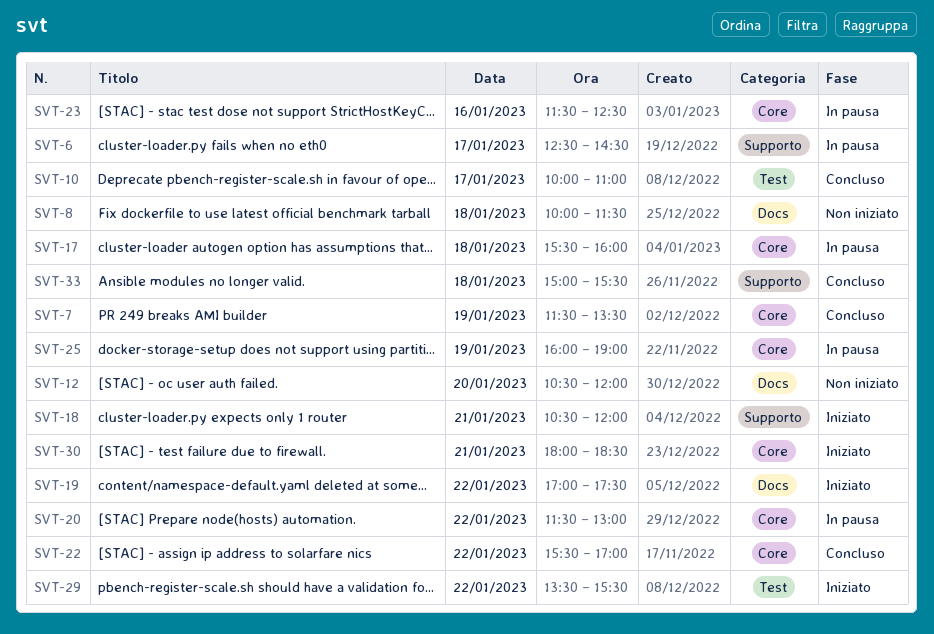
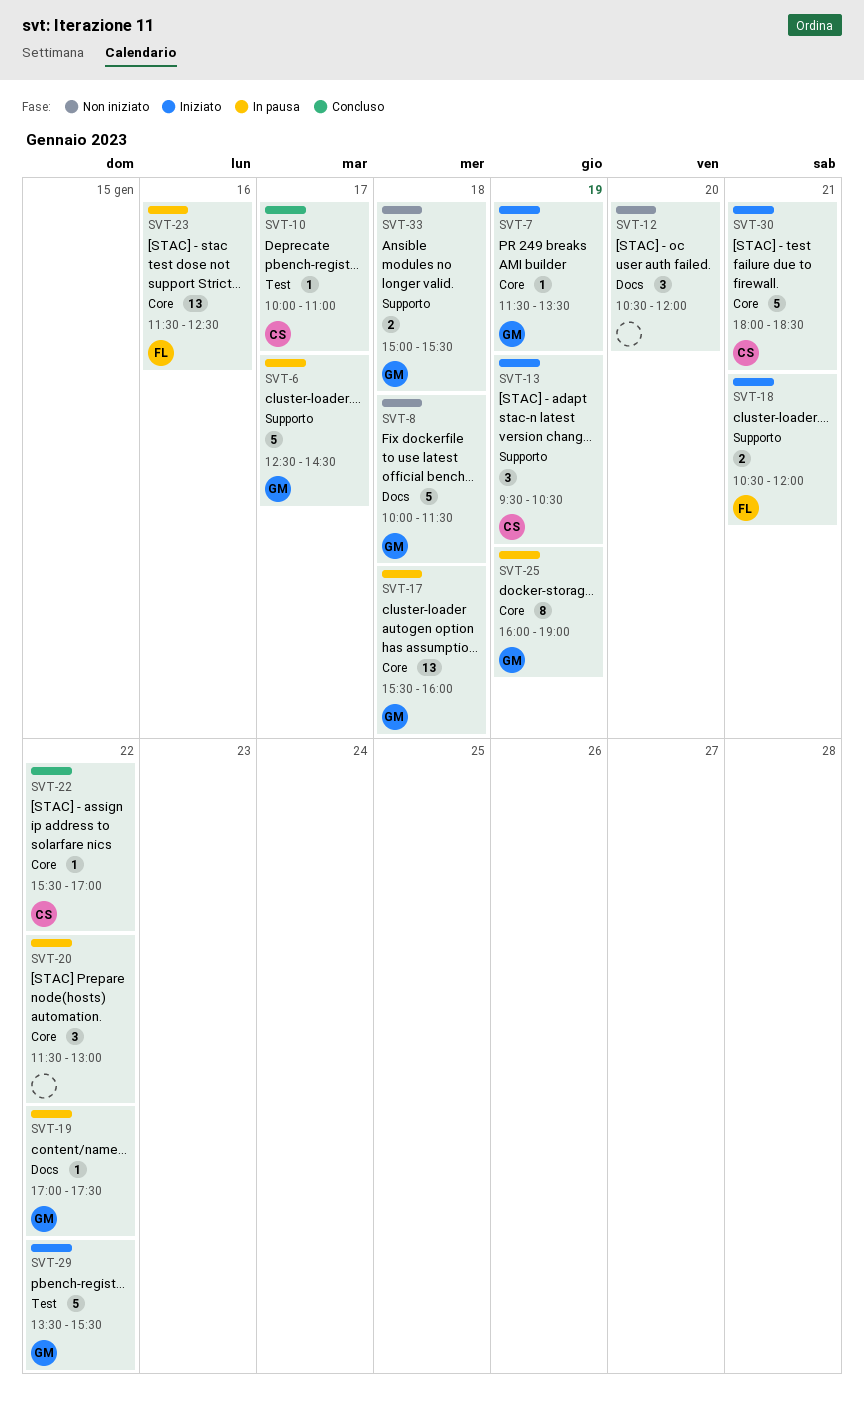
SVT-7, status: Concluso -> Iniziato
SVT-13: none -> present
SVT-19, status: Iniziato -> In pausa
SVT-33, status: Concluso -> Non iniziato

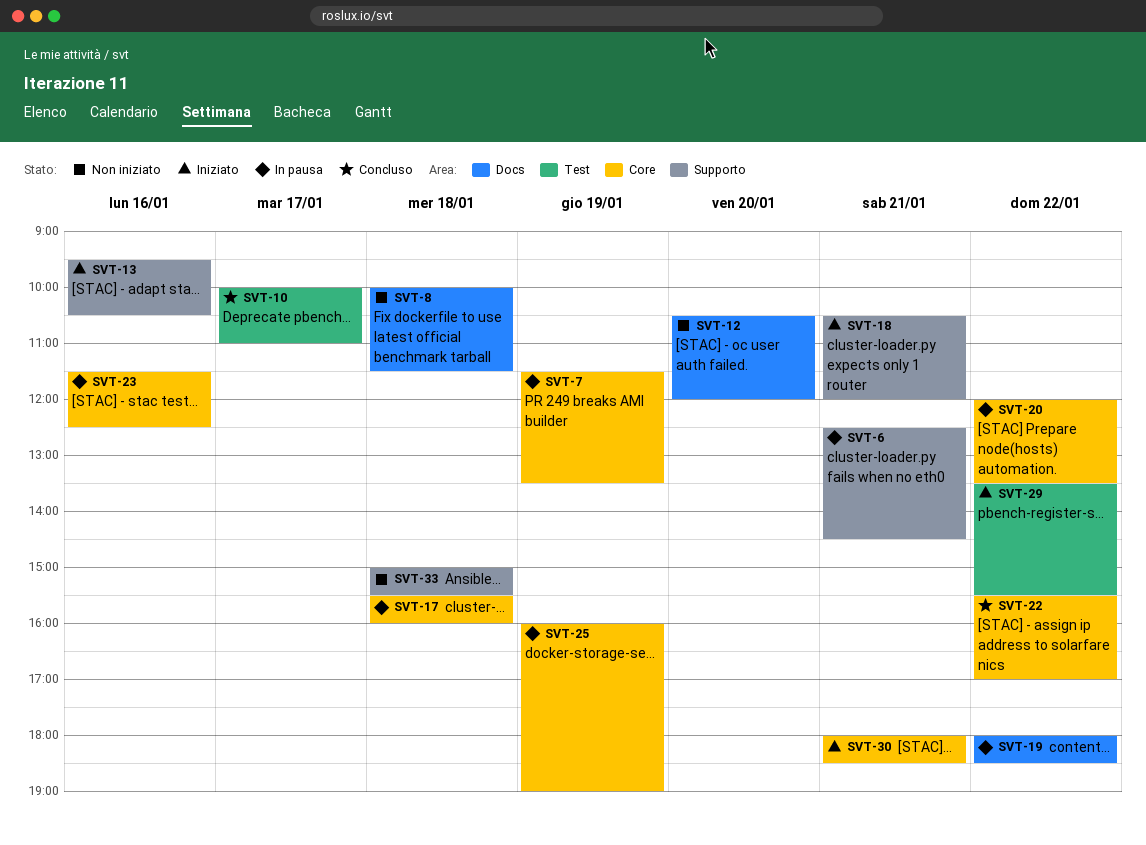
SVT-6, day: Jan 17 -> Jan 21
SVT-7, status: Iniziato -> In pausa
SVT-13, day: Jan 19 -> Jan 16
SVT-19, begins: 17:00 -> 18:00
SVT-19, ends: 17:30 -> 18:30
SVT-20, begins: 11:30 -> 12:00
SVT-20, ends: 13:00 -> 13:30

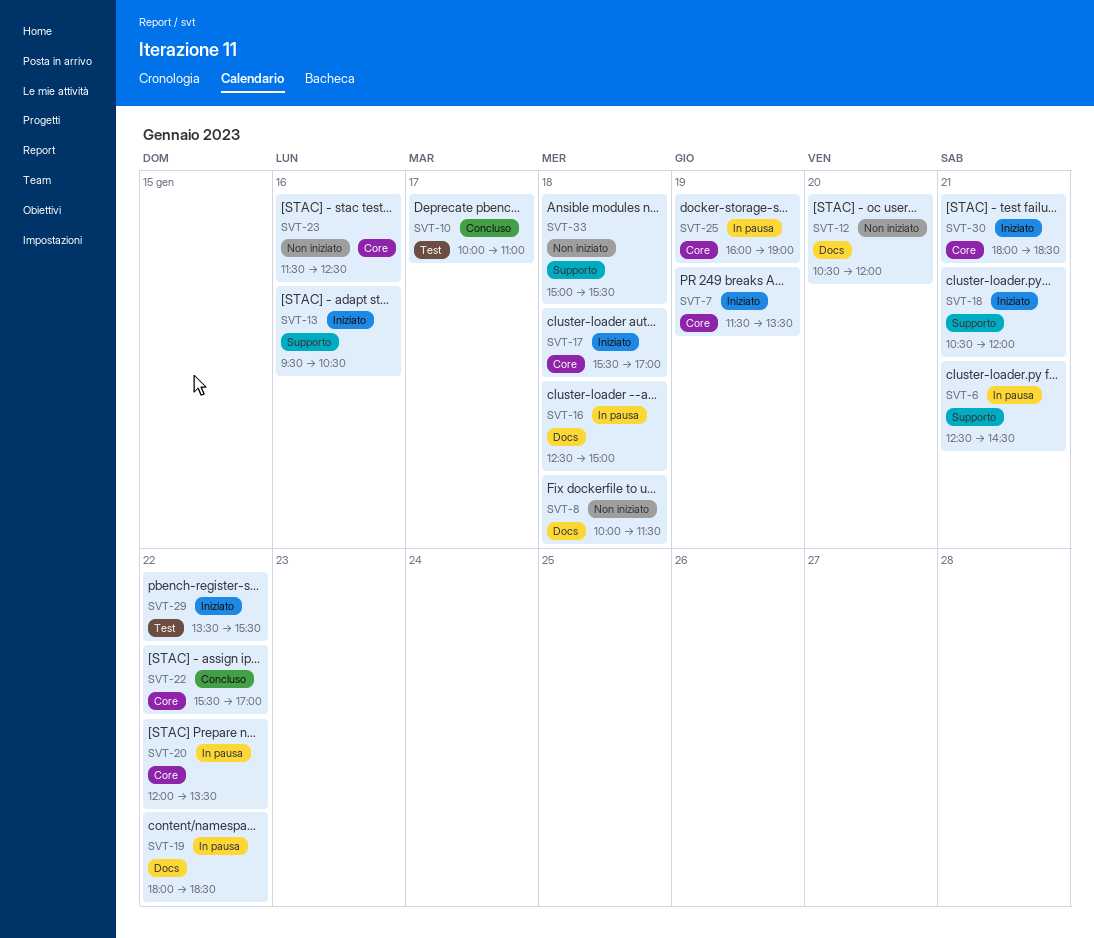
SVT-7, status: In pausa -> Iniziato
SVT-16: none -> present
SVT-17, status: In pausa -> Iniziato
SVT-17, ends: 16:00 -> 17:00
SVT-23, status: In pausa -> Non iniziato

